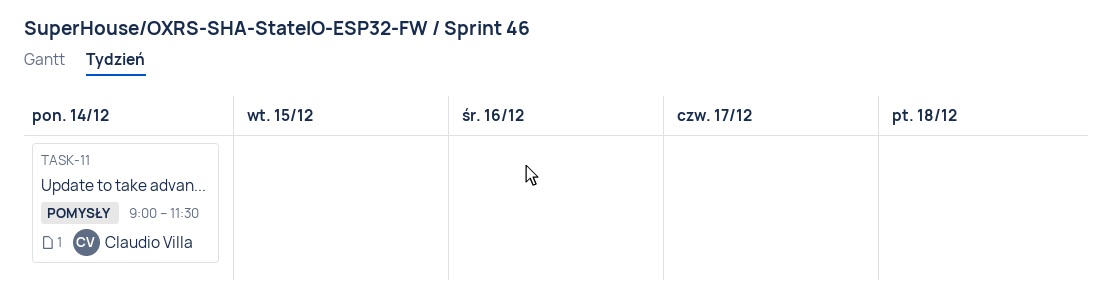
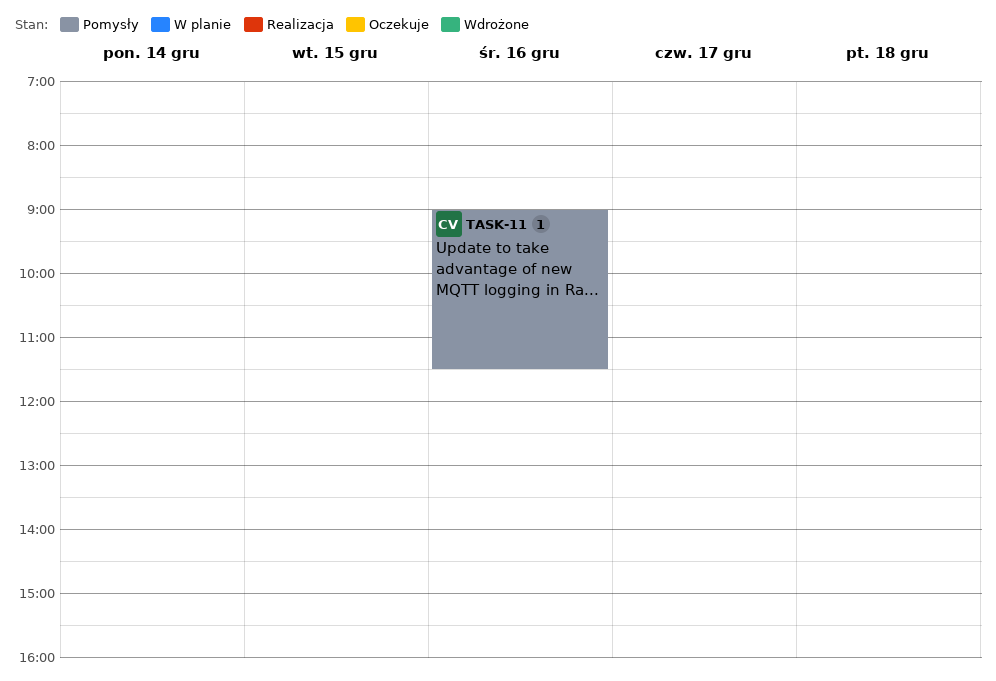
TASK-11, day: Dec 14 -> Dec 16

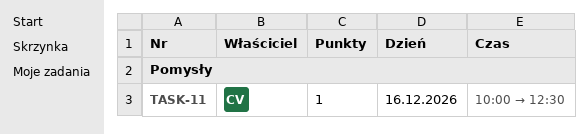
TASK-11, begins: 09:00 -> 10:00
TASK-11, ends: 11:30 -> 12:30

